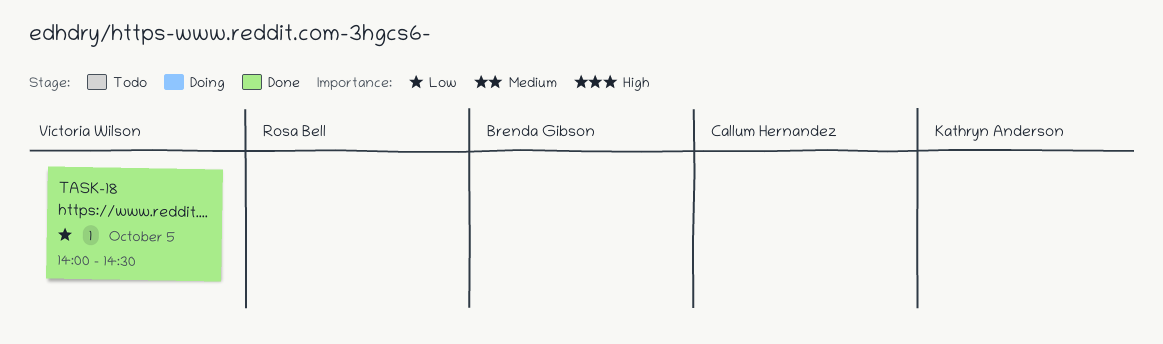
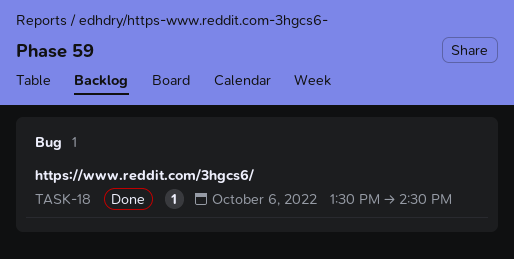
TASK-18, day: Oct 5 -> Oct 6
TASK-18, begins: 14:00 -> 13:30

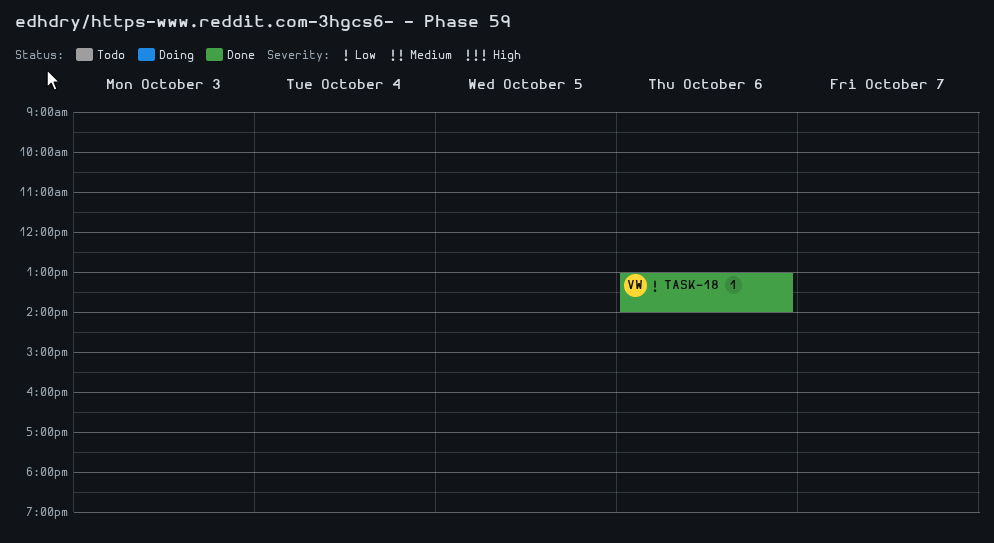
TASK-18, begins: 13:30 -> 13:00
TASK-18, ends: 14:30 -> 14:00

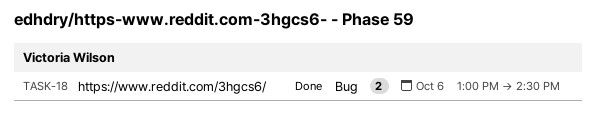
TASK-18, estimate: 1 -> 2
TASK-18, ends: 14:00 -> 14:30

